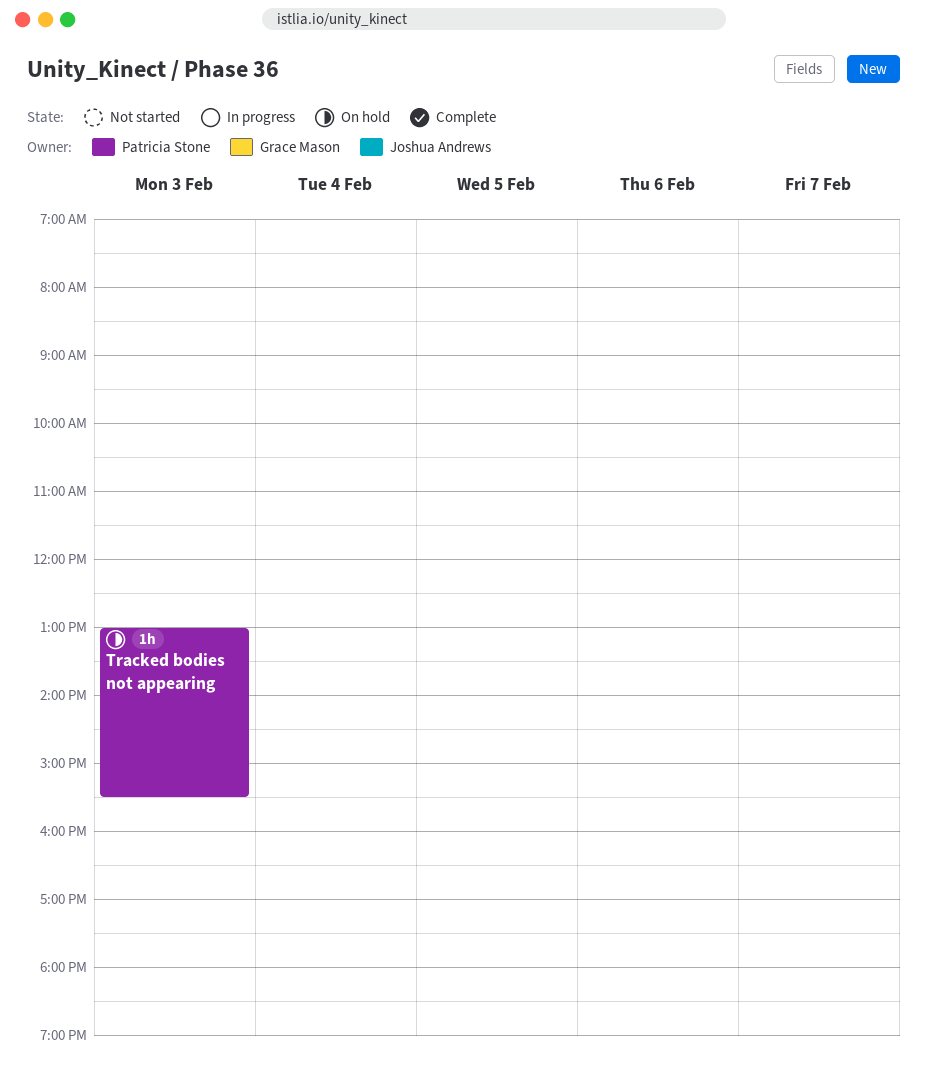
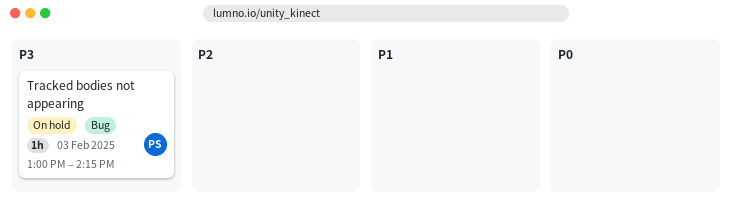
Tracked bodies not appearing, ends: 15:30 -> 14:15

